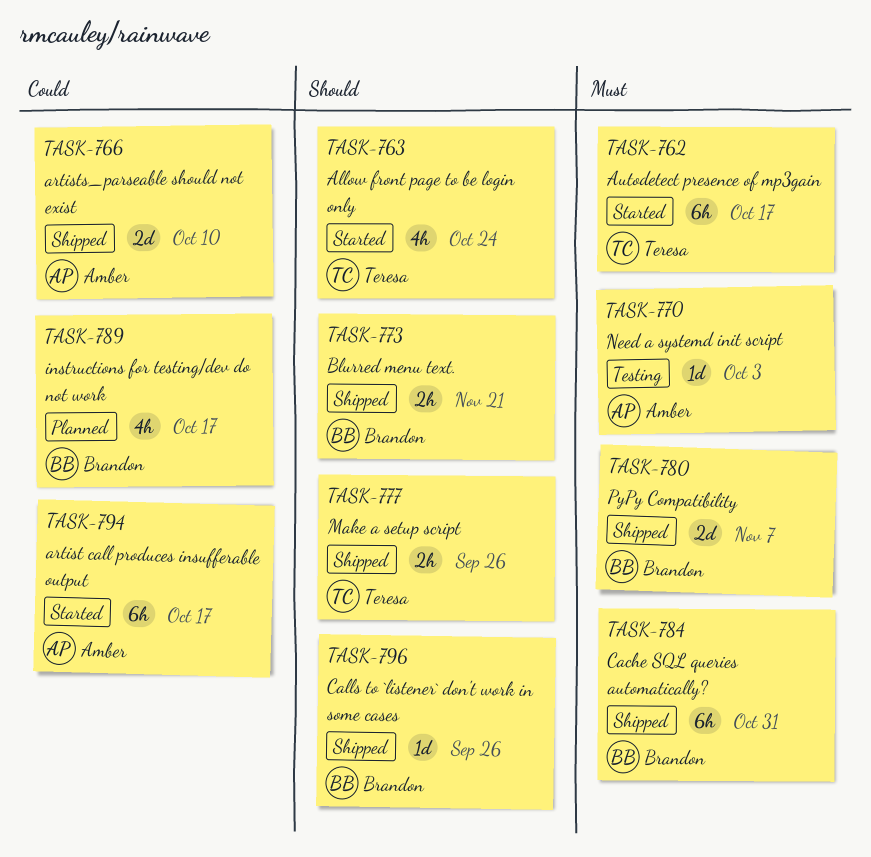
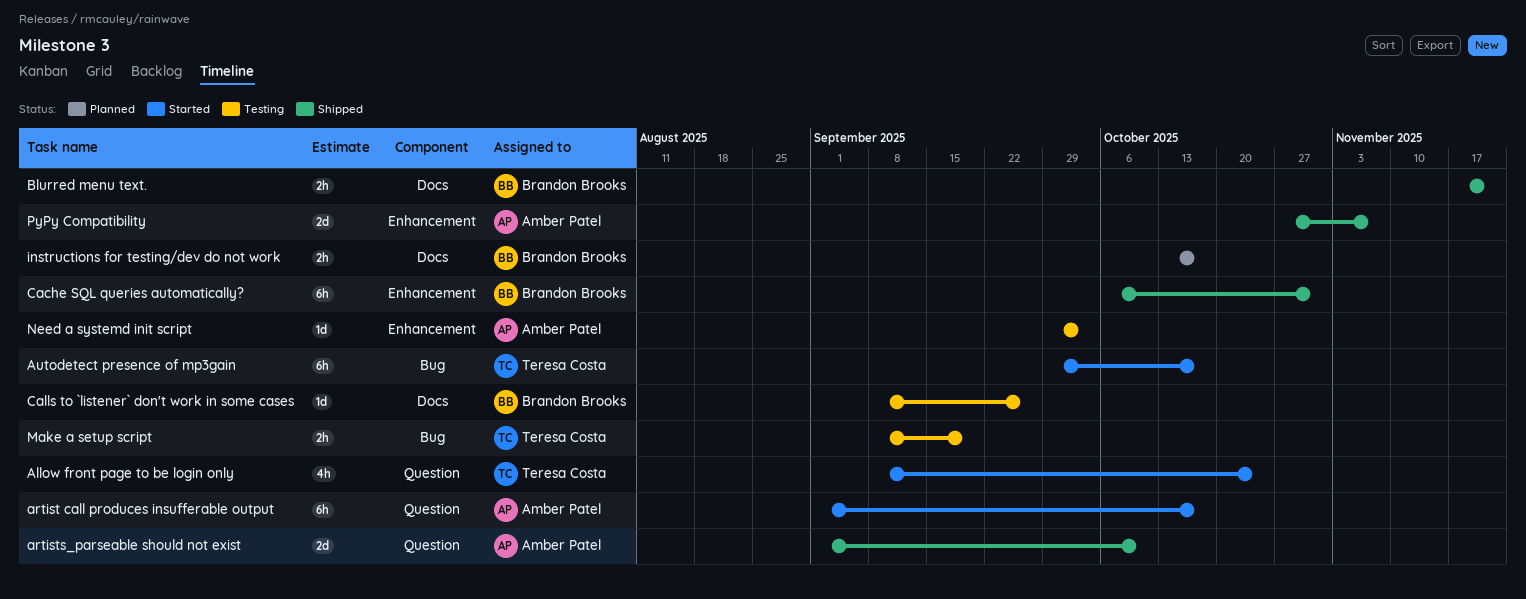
Calls to `listener` don't work in some cases, status: Shipped -> Testing
instructions for testing/dev do not work, estimate: 4h -> 2h
Make a setup script, status: Shipped -> Testing
Make a setup script, due: Sep 26 -> Sep 19
PyPy Compatibility, owner: Brandon Brooks -> Amber Patel

